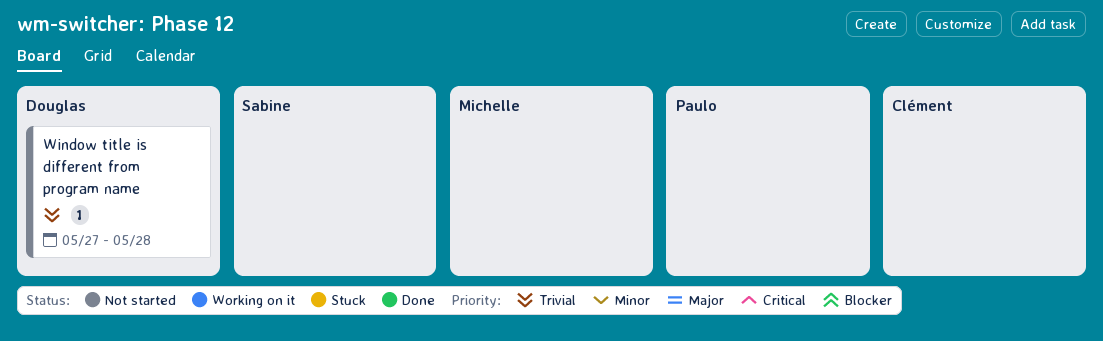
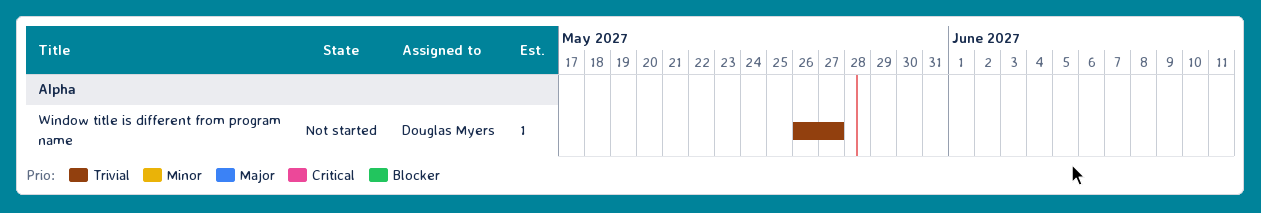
Window title is different from program name, start: May 27 -> May 26
Window title is different from program name, due: May 28 -> May 27

